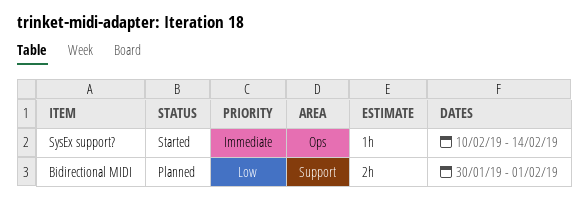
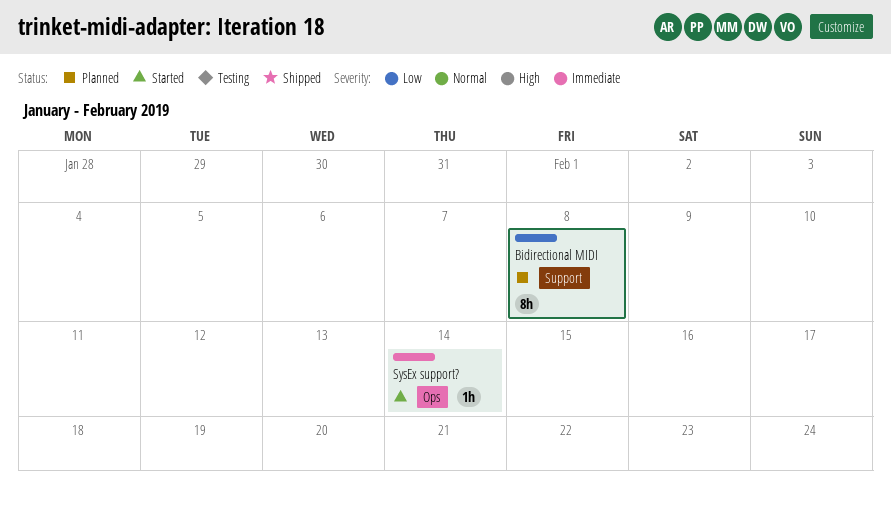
Bidirectional MIDI, estimate: 2h -> 8h
Bidirectional MIDI, due: Feb 1 -> Feb 8

